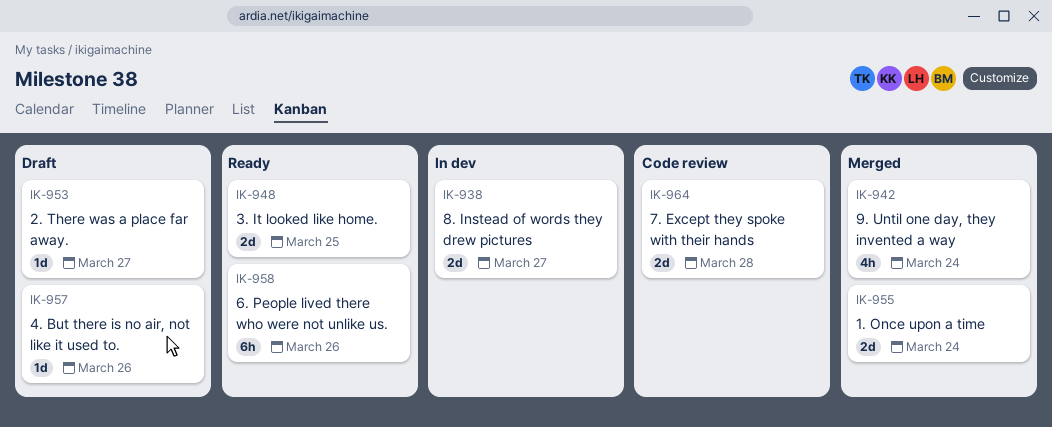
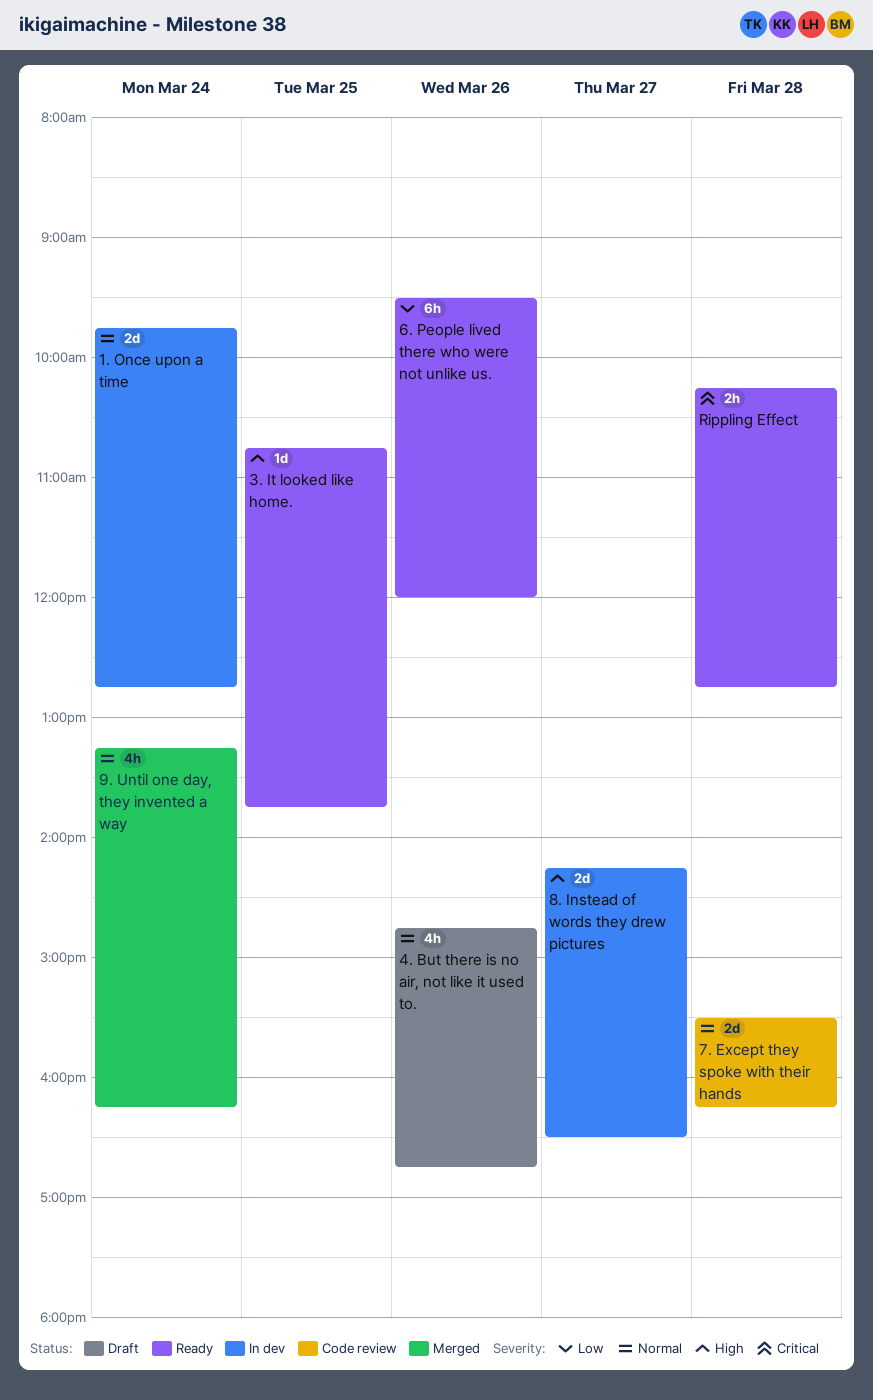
1. Once upon a time, status: Merged -> In dev
2. There was a place far away.: present -> none
3. It looked like home., estimate: 2d -> 1d
4. But there is no air, not like it used to., estimate: 1d -> 4h
Rippling Effect: none -> present

